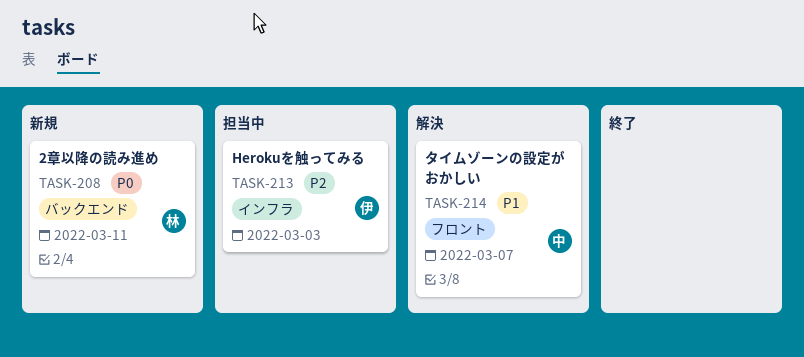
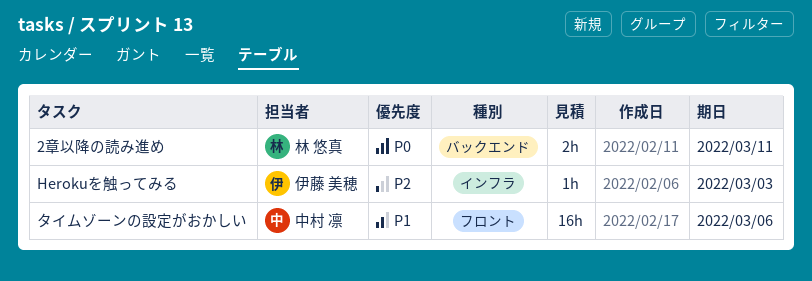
タイムゾーンの設定がおかしい, due: Mar 7 -> Mar 6

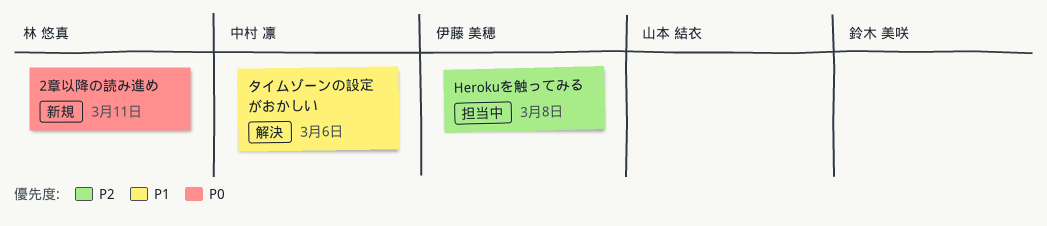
Herokuを触ってみる, due: Mar 3 -> Mar 8

